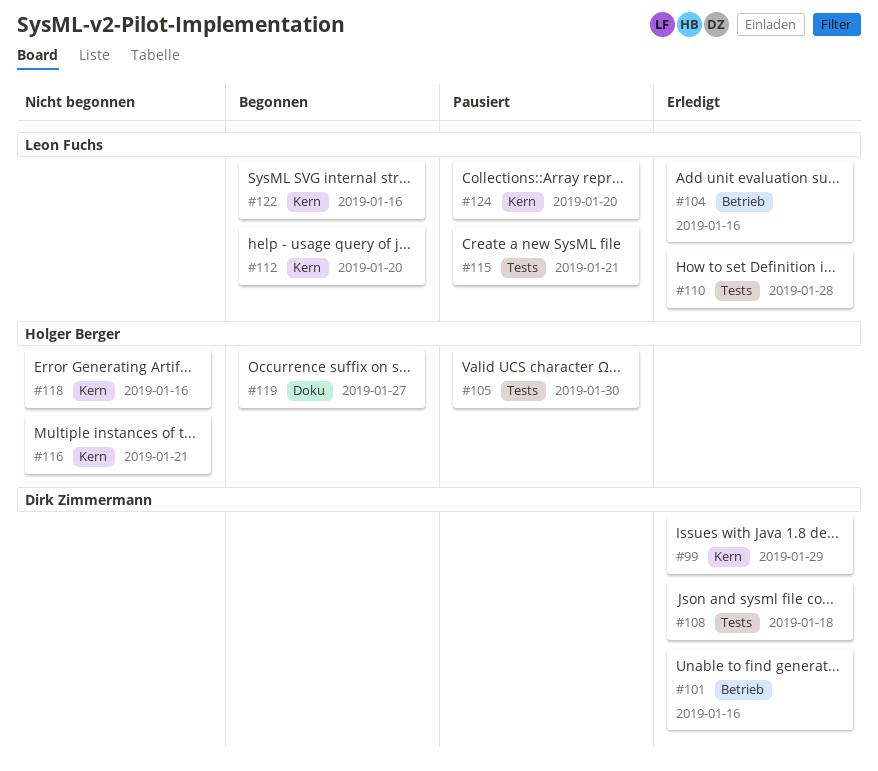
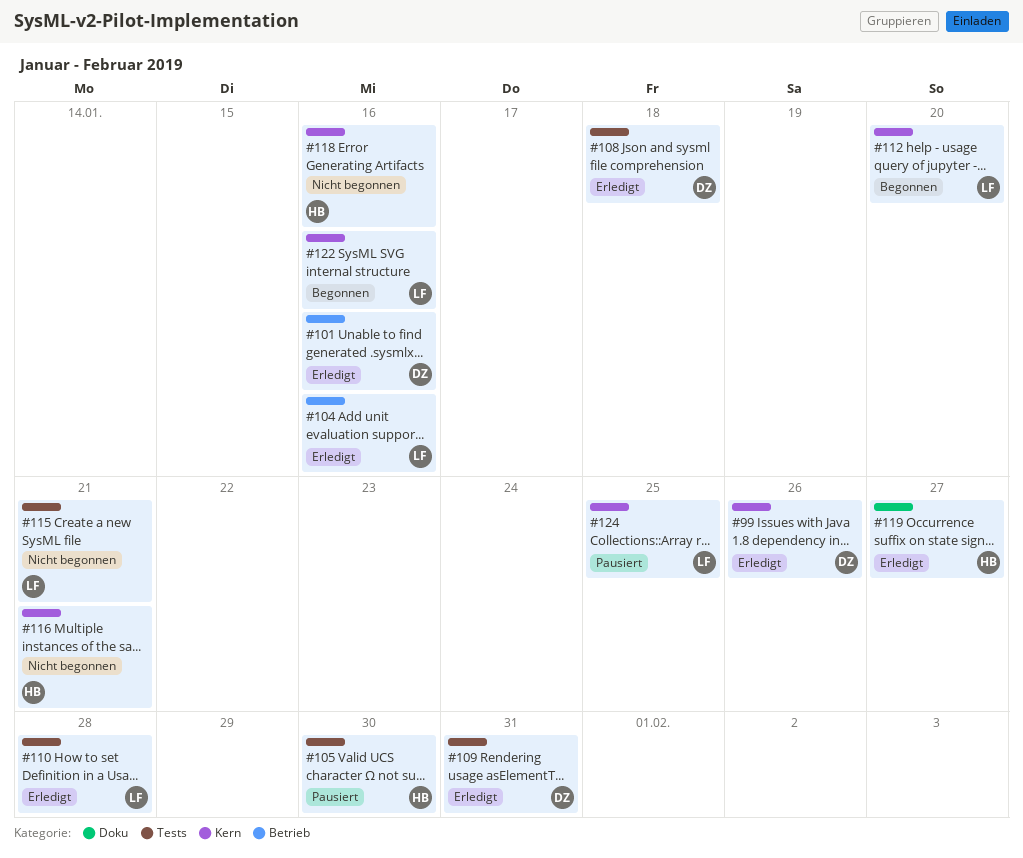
#99, due: Jan 29 -> Jan 26
#109: none -> present
#115, status: Pausiert -> Nicht begonnen
#119, status: Begonnen -> Erledigt
#124, due: Jan 20 -> Jan 25

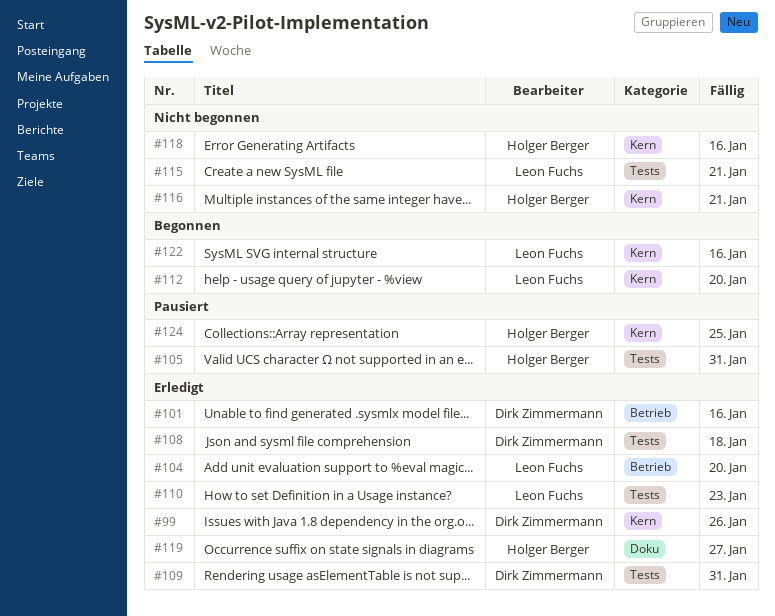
#104, due: Jan 16 -> Jan 20
#105, due: Jan 30 -> Jan 31
#110, due: Jan 28 -> Jan 23
#124, owner: Leon Fuchs -> Holger Berger

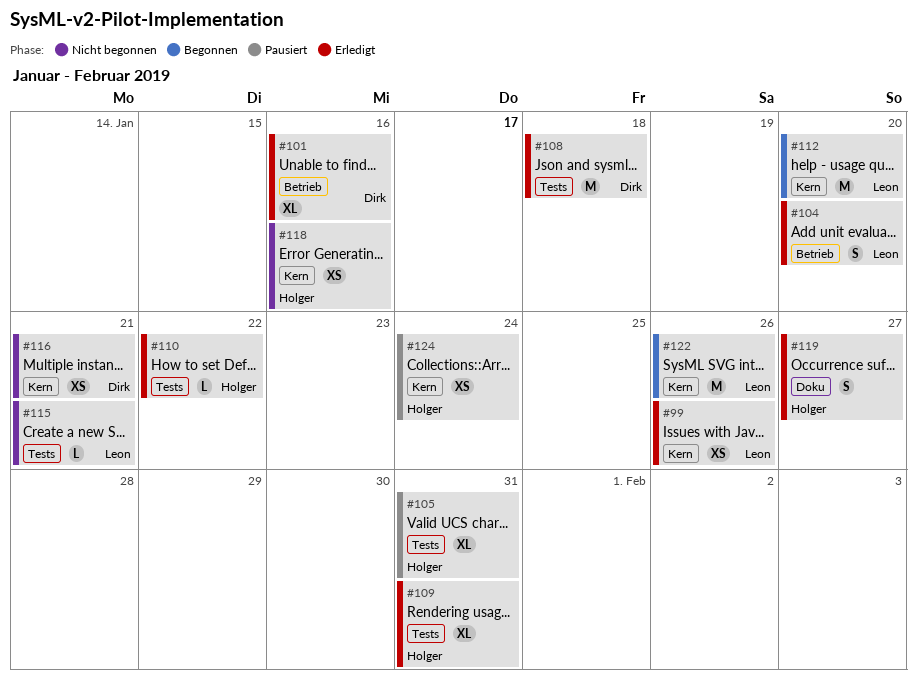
#99, owner: Dirk Zimmermann -> Leon Fuchs
#109, owner: Dirk Zimmermann -> Holger Berger
#110, owner: Leon Fuchs -> Holger Berger
#110, due: Jan 23 -> Jan 22
#116, owner: Holger Berger -> Dirk Zimmermann
#122, due: Jan 16 -> Jan 26
#124, due: Jan 25 -> Jan 24

